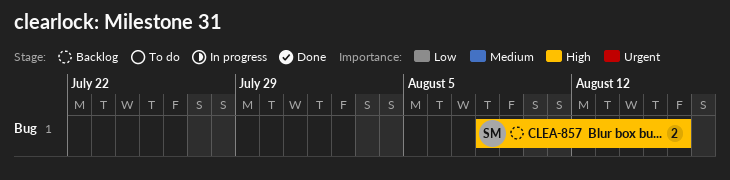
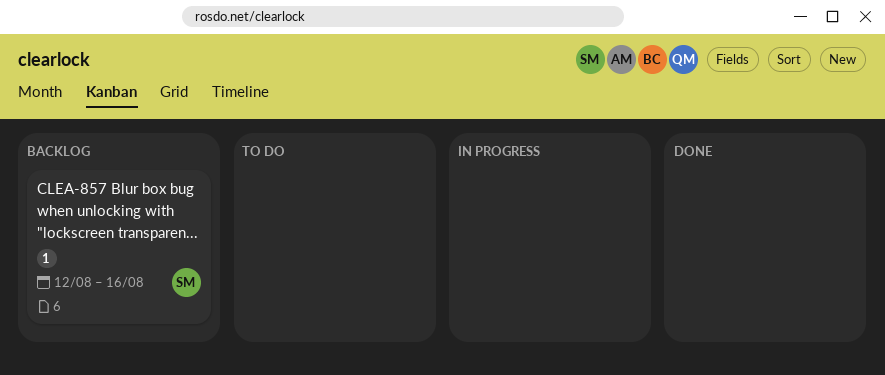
CLEA-857, estimate: 2 -> 1
CLEA-857, start: Aug 8 -> Aug 12

